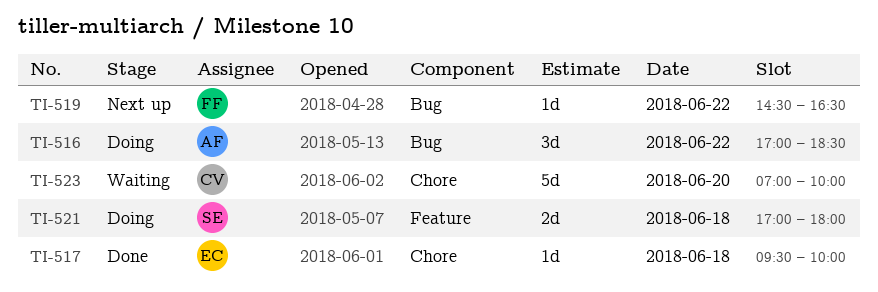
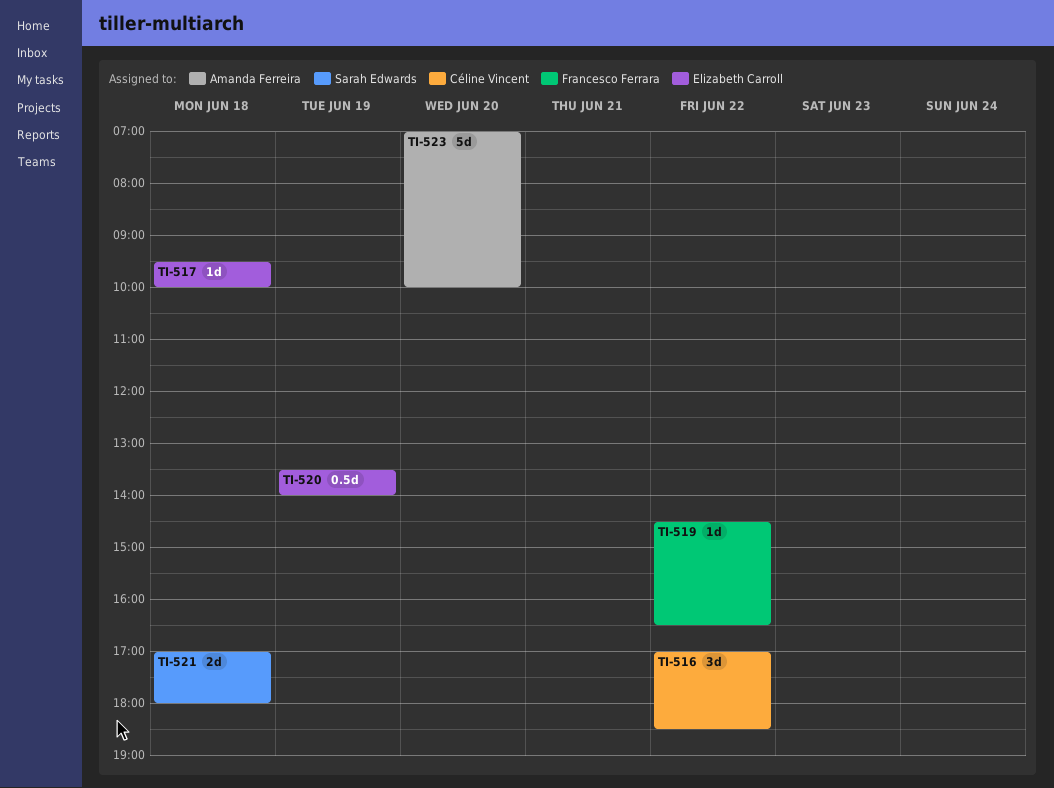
TI-516, owner: Amanda Ferreira -> Céline Vincent
TI-520: none -> present
TI-523, owner: Céline Vincent -> Amanda Ferreira

